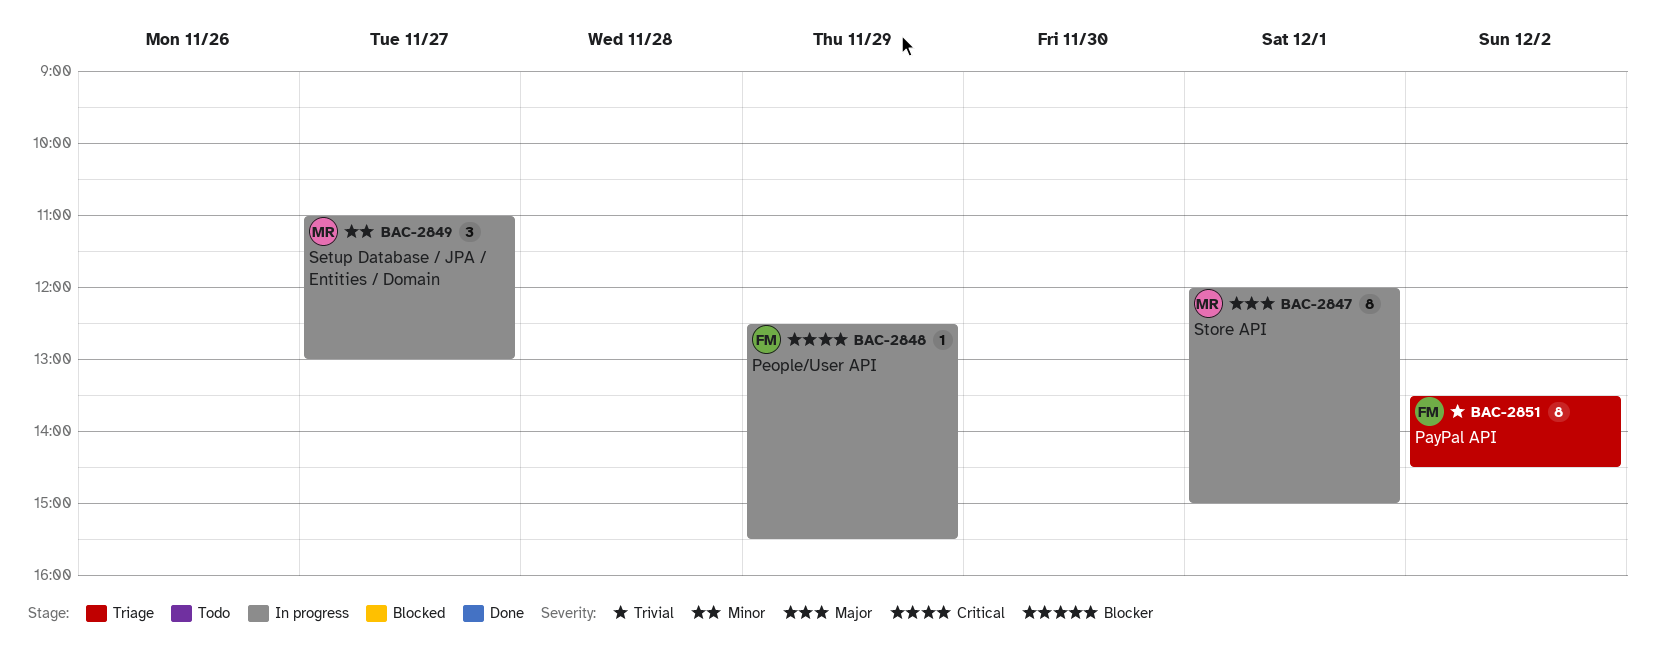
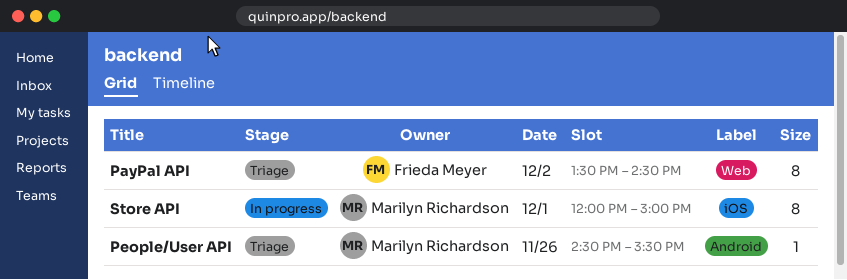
People/User API, status: In progress -> Triage
People/User API, owner: Frieda Meyer -> Marilyn Richardson
People/User API, day: Nov 29 -> Nov 26
People/User API, begins: 12:30 -> 14:30
Setup Database / JPA / Entities / Domain: present -> none

